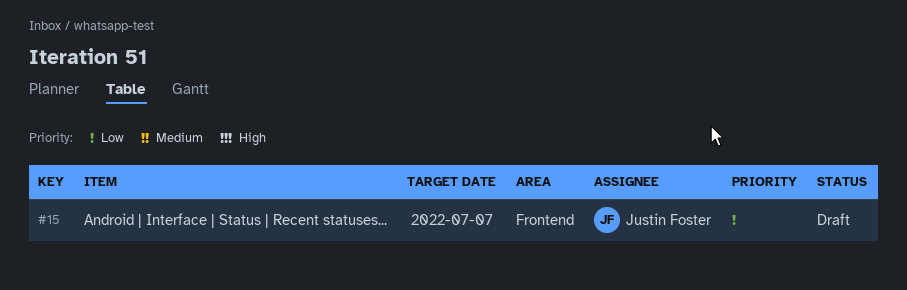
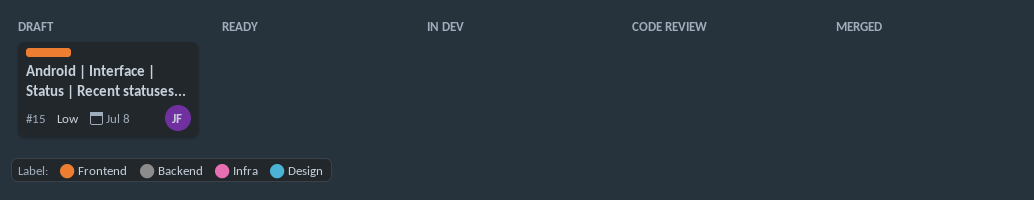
#15, due: Jul 7 -> Jul 8

